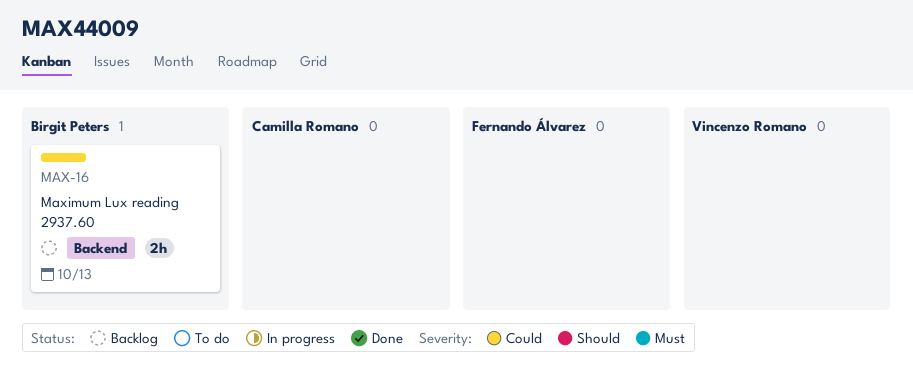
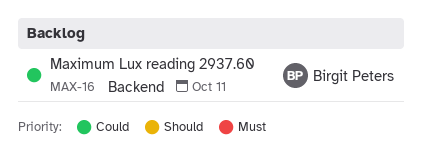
MAX-16, due: Oct 13 -> Oct 11

